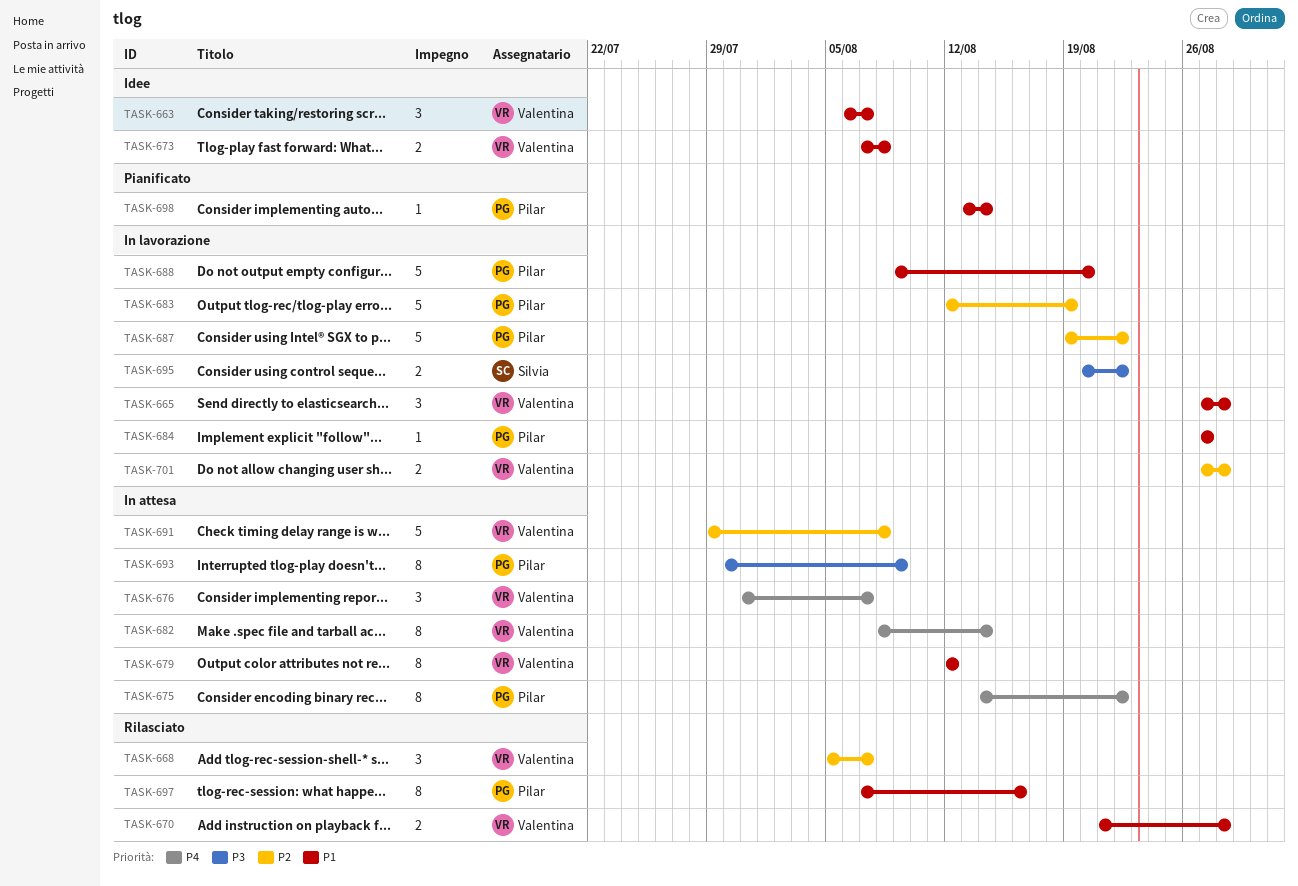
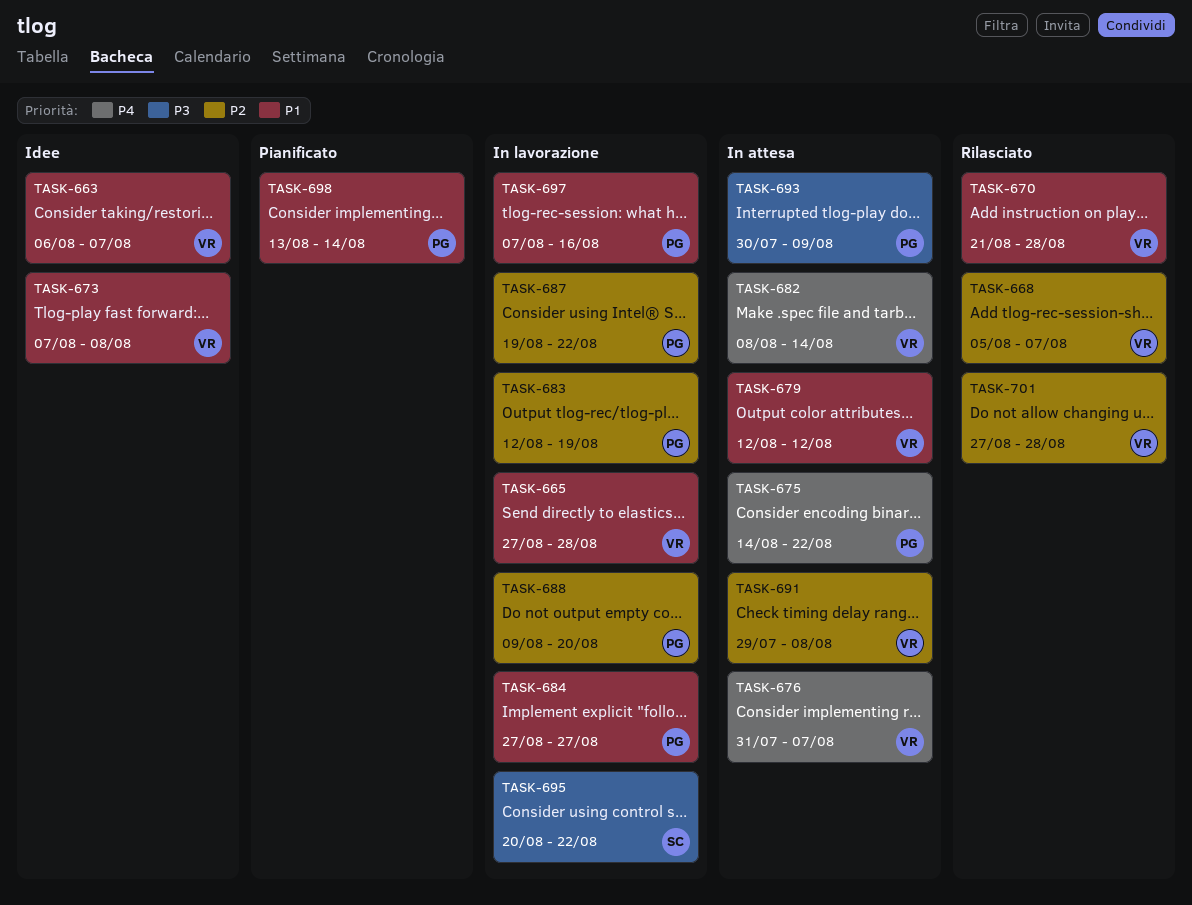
TASK-688, priority: P1 -> P2
TASK-697, status: Rilasciato -> In lavorazione
TASK-701, status: In lavorazione -> Rilasciato

